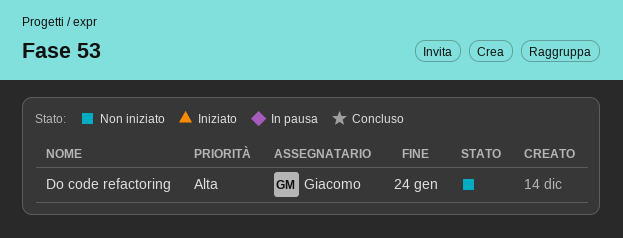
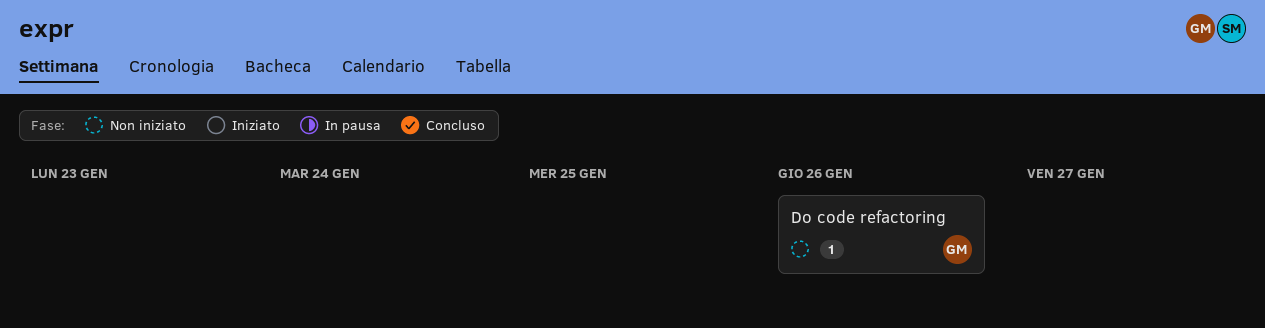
Do code refactoring, due: Jan 24 -> Jan 26

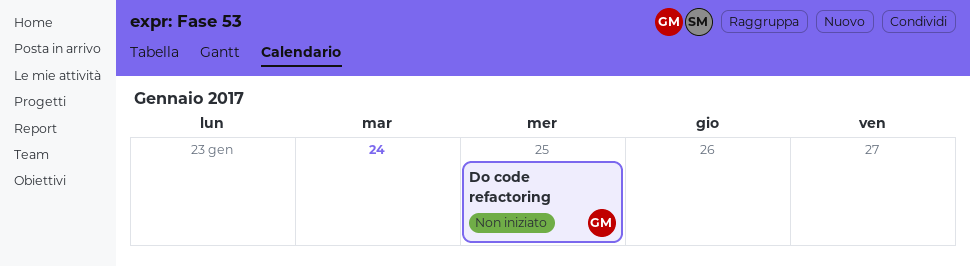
Do code refactoring, due: Jan 26 -> Jan 25

